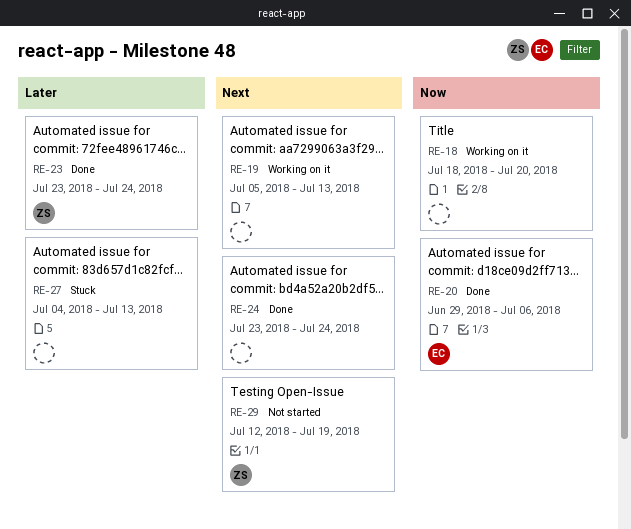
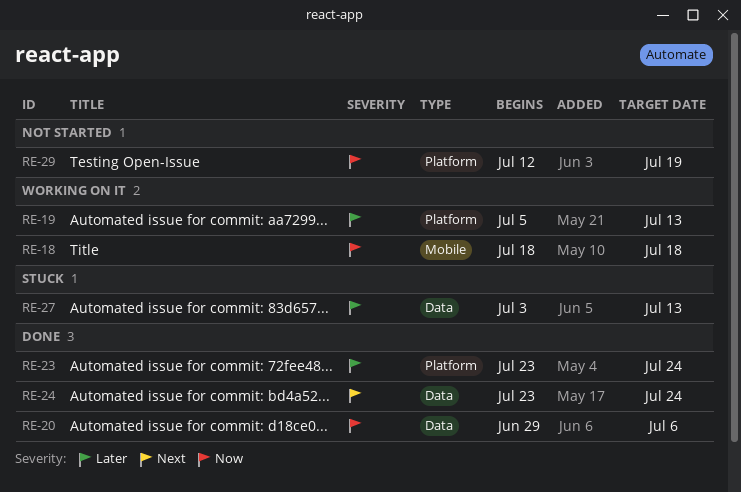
RE-18, due: Jul 20 -> Jul 18
RE-19, priority: Next -> Later
RE-27, start: Jul 4 -> Jul 3
RE-29, priority: Next -> Now

